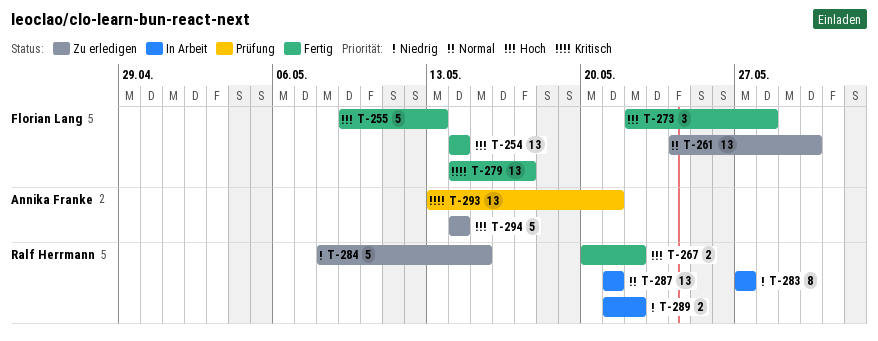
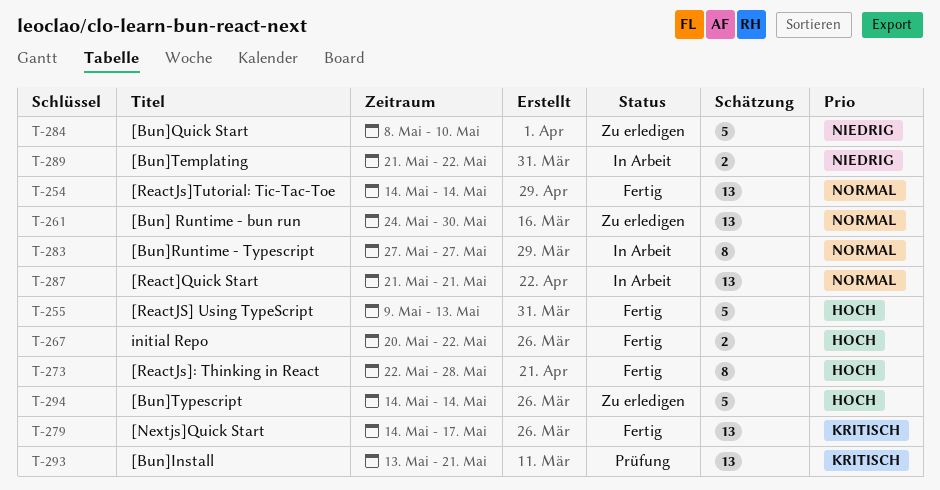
T-254, priority: Hoch -> Normal
T-273, estimate: 3 -> 8
T-283, priority: Niedrig -> Normal
T-284, due: May 15 -> May 10

